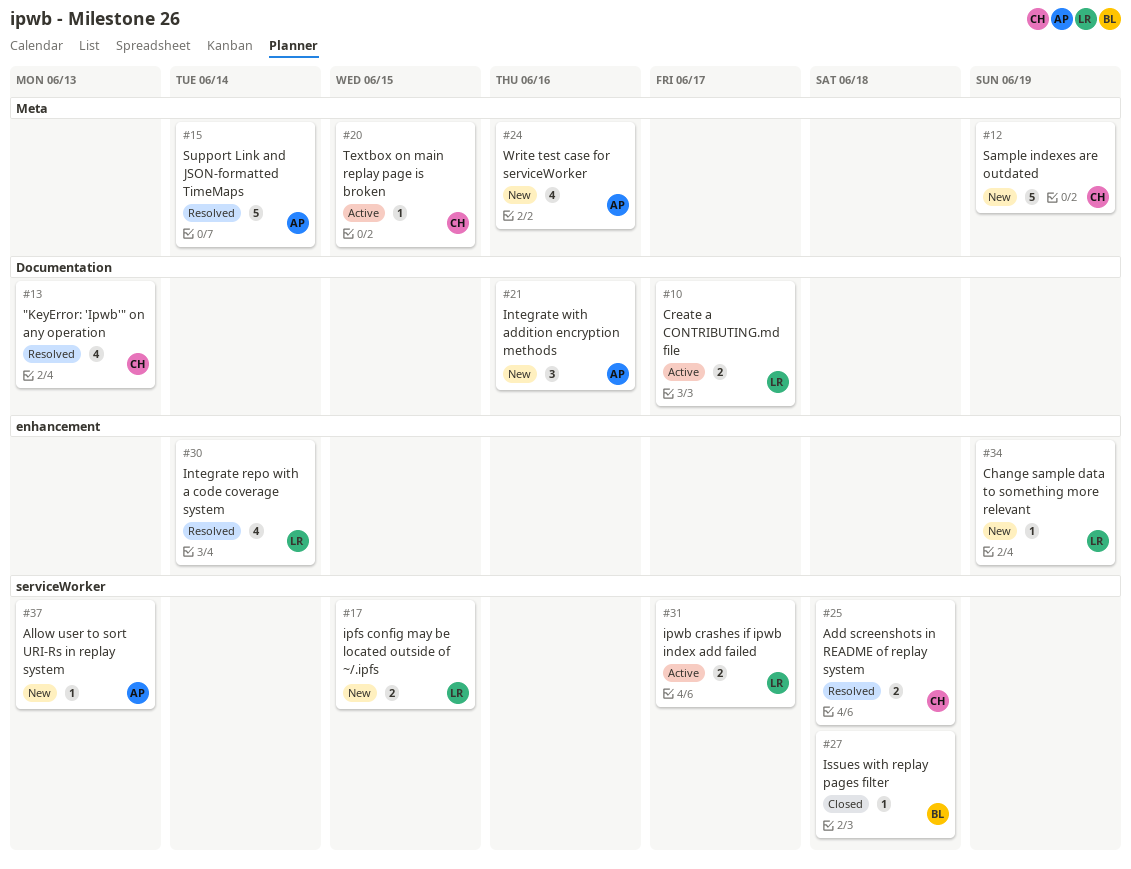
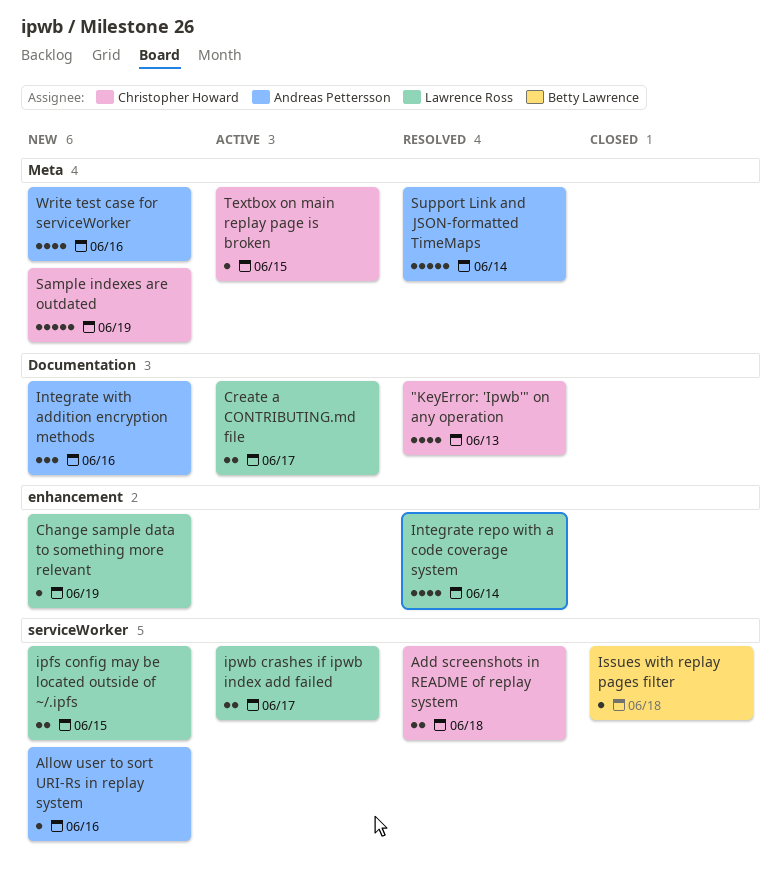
Allow user to sort URI-Rs in replay system, due: Jun 13 -> Jun 16

